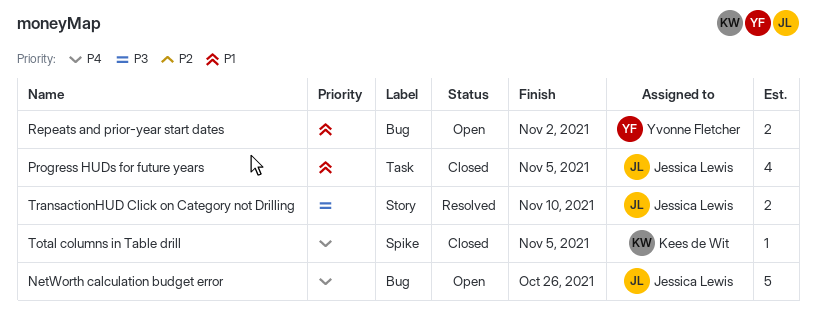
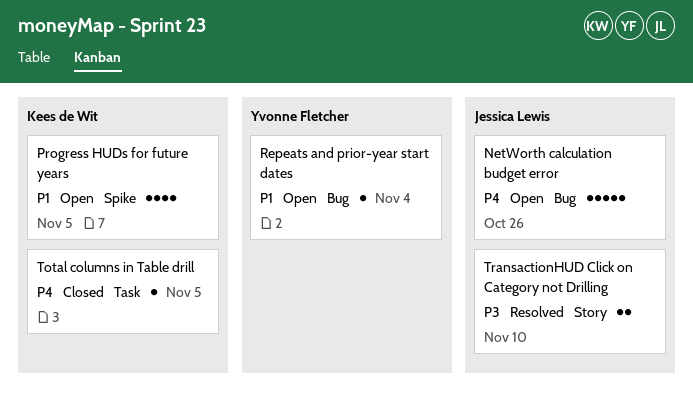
Progress HUDs for future years, status: Closed -> Open
Progress HUDs for future years, owner: Jessica Lewis -> Kees de Wit
Progress HUDs for future years, label: Task -> Spike
Repeats and prior-year start dates, estimate: 2 -> 1
Repeats and prior-year start dates, due: Nov 2 -> Nov 4
Total columns in Table drill, label: Spike -> Task

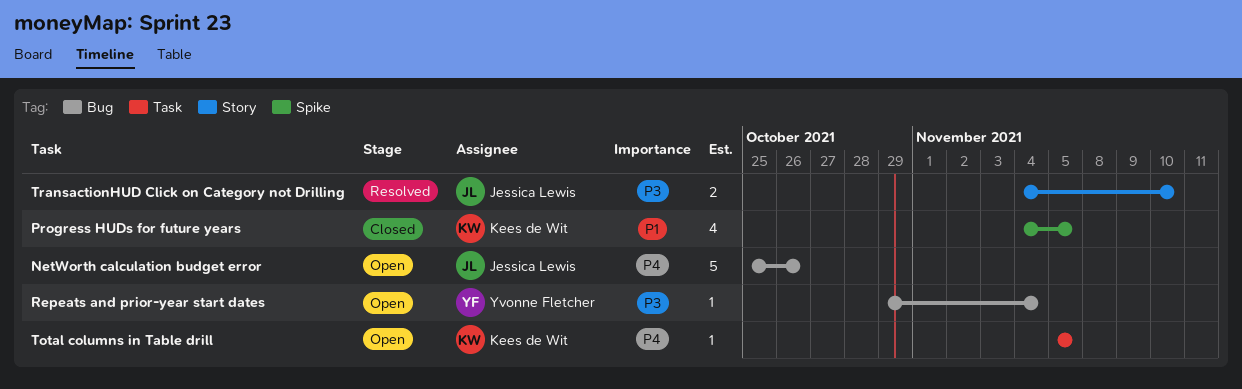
Progress HUDs for future years, status: Open -> Closed
Repeats and prior-year start dates, priority: P1 -> P3
Total columns in Table drill, status: Closed -> Open

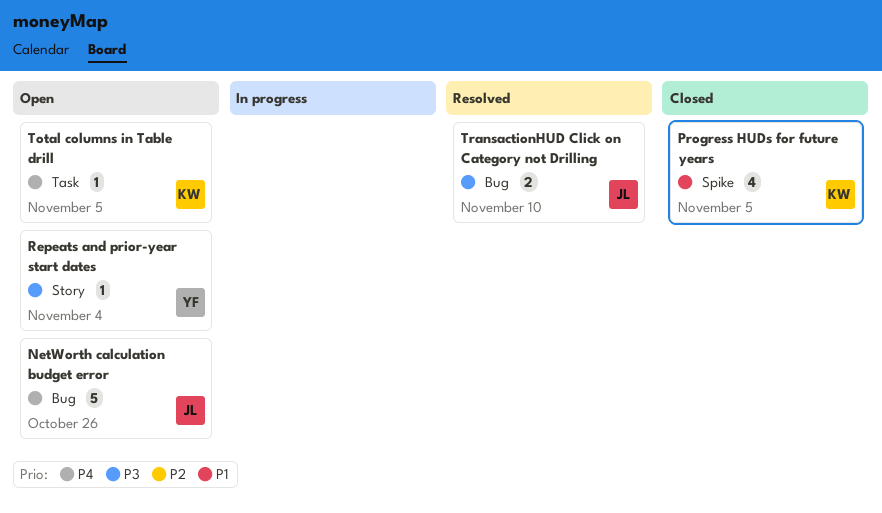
Repeats and prior-year start dates, label: Bug -> Story
TransactionHUD Click on Category not Drilling, label: Story -> Bug

